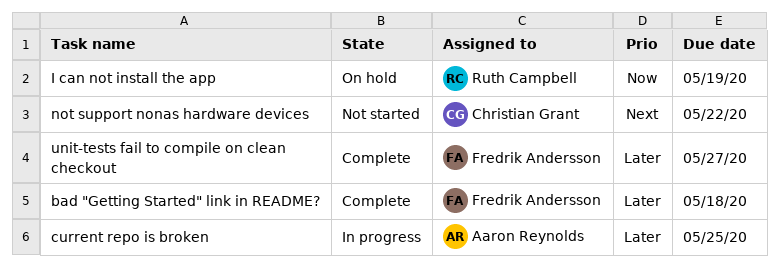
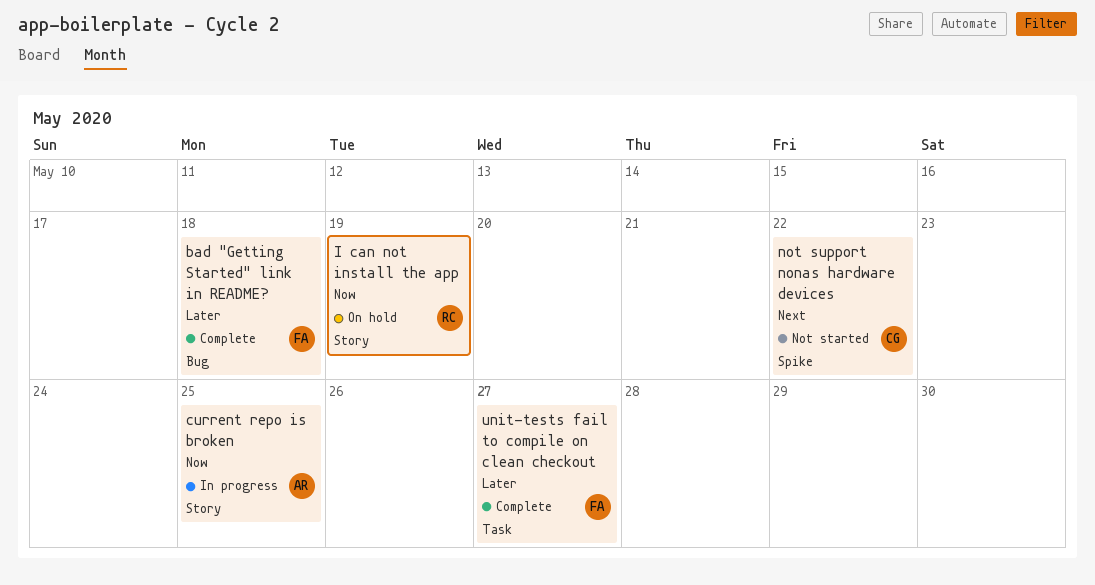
current repo is broken, priority: Later -> Now

